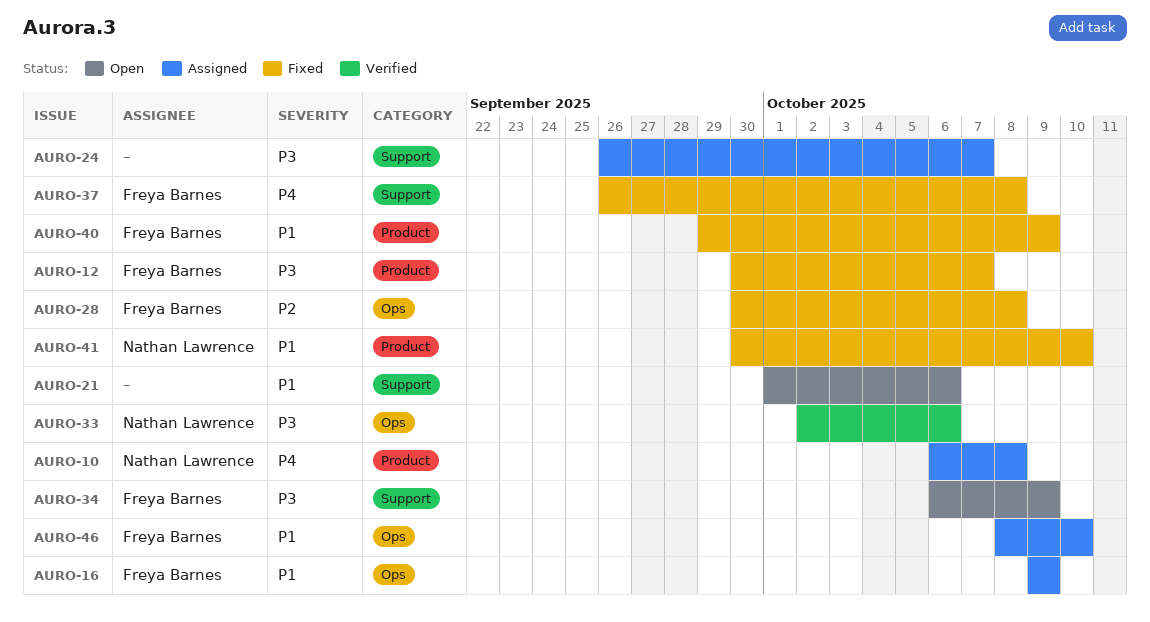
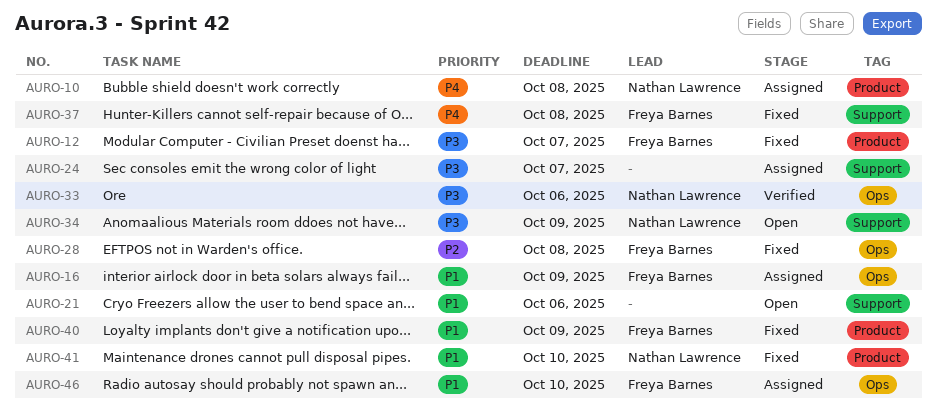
AURO-34, owner: Freya Barnes -> Nathan Lawrence

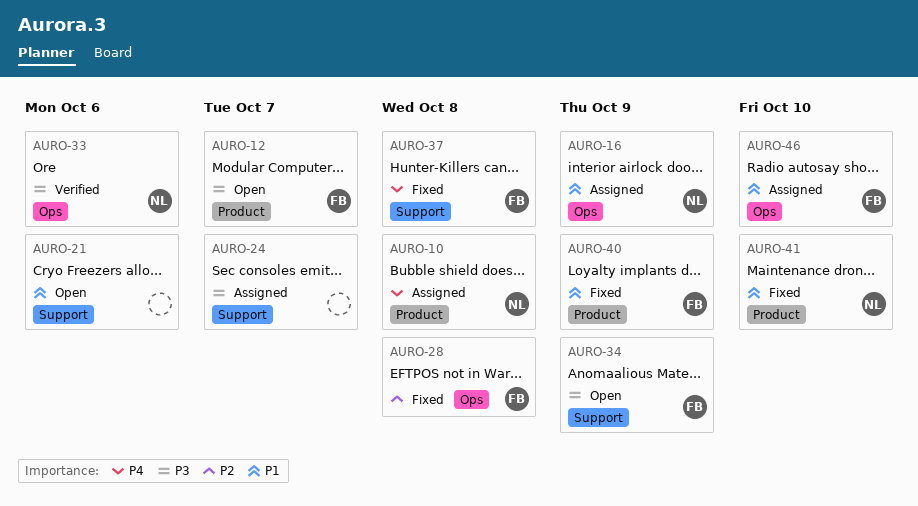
AURO-12, status: Fixed -> Open
AURO-16, owner: Freya Barnes -> Nathan Lawrence
AURO-34, owner: Nathan Lawrence -> Freya Barnes

